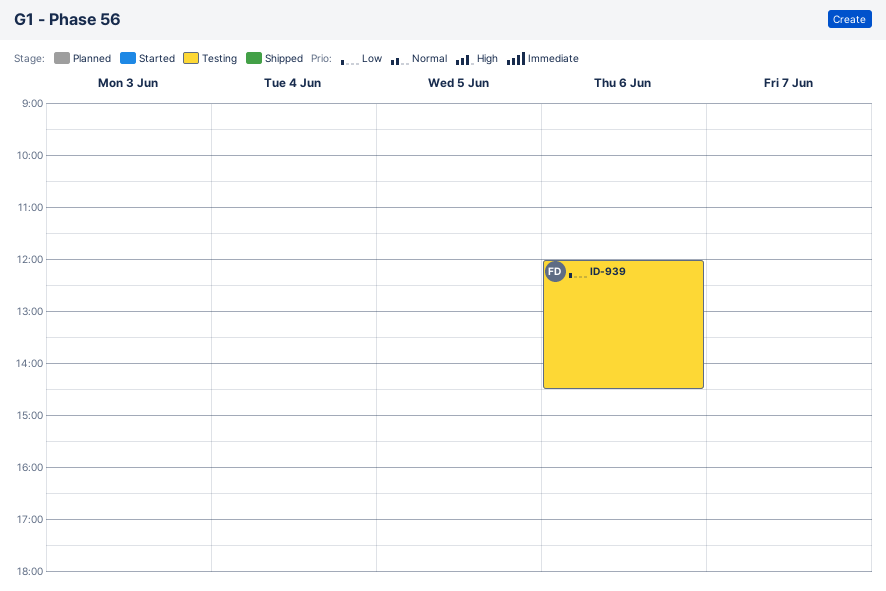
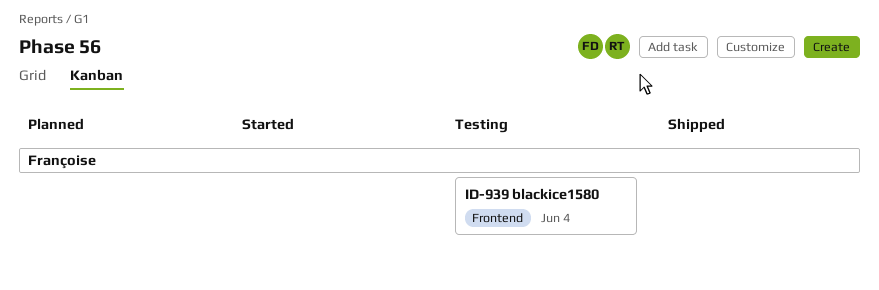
ID-939, day: Jun 6 -> Jun 4

